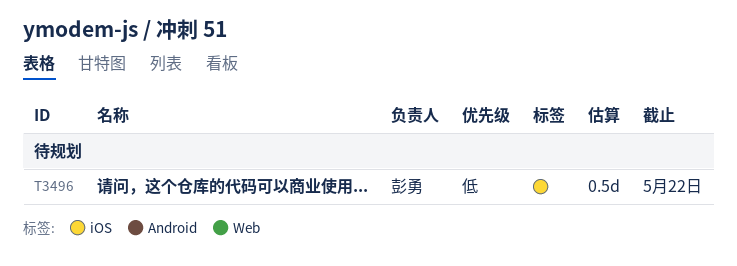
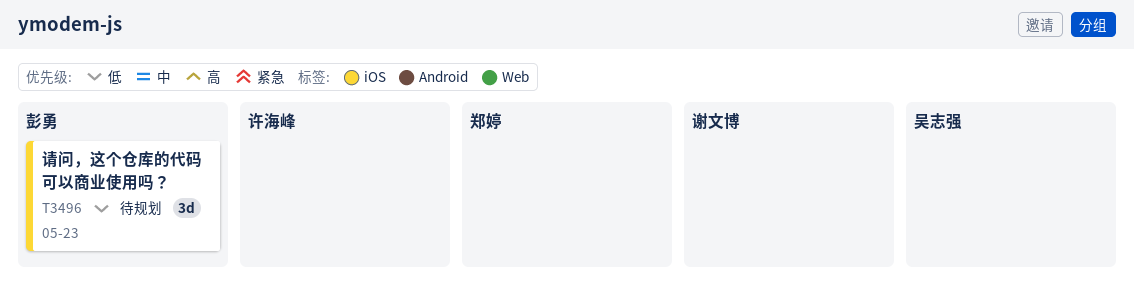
T3496, estimate: 0.5d -> 3d
T3496, due: May 22 -> May 23

